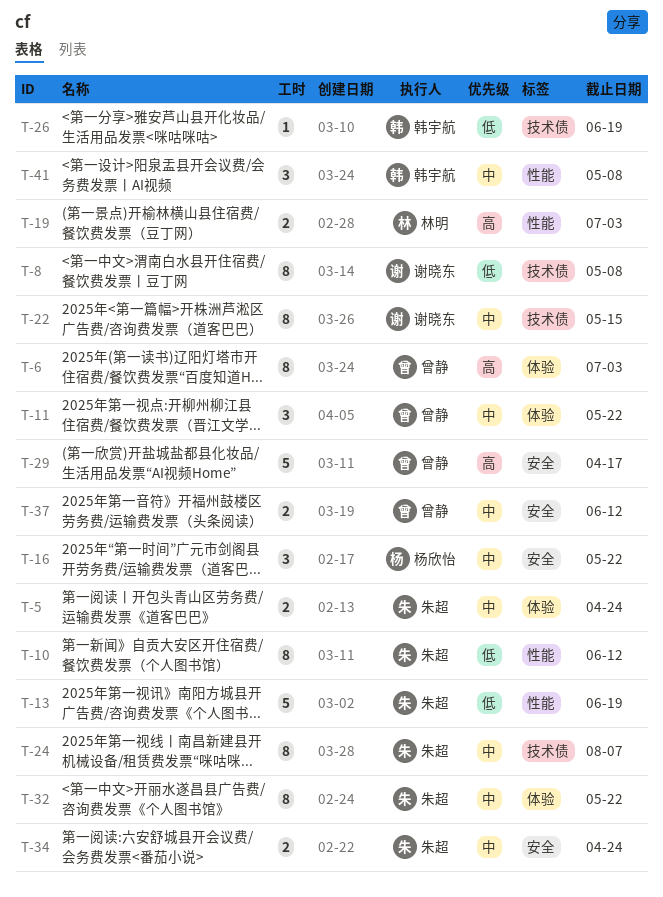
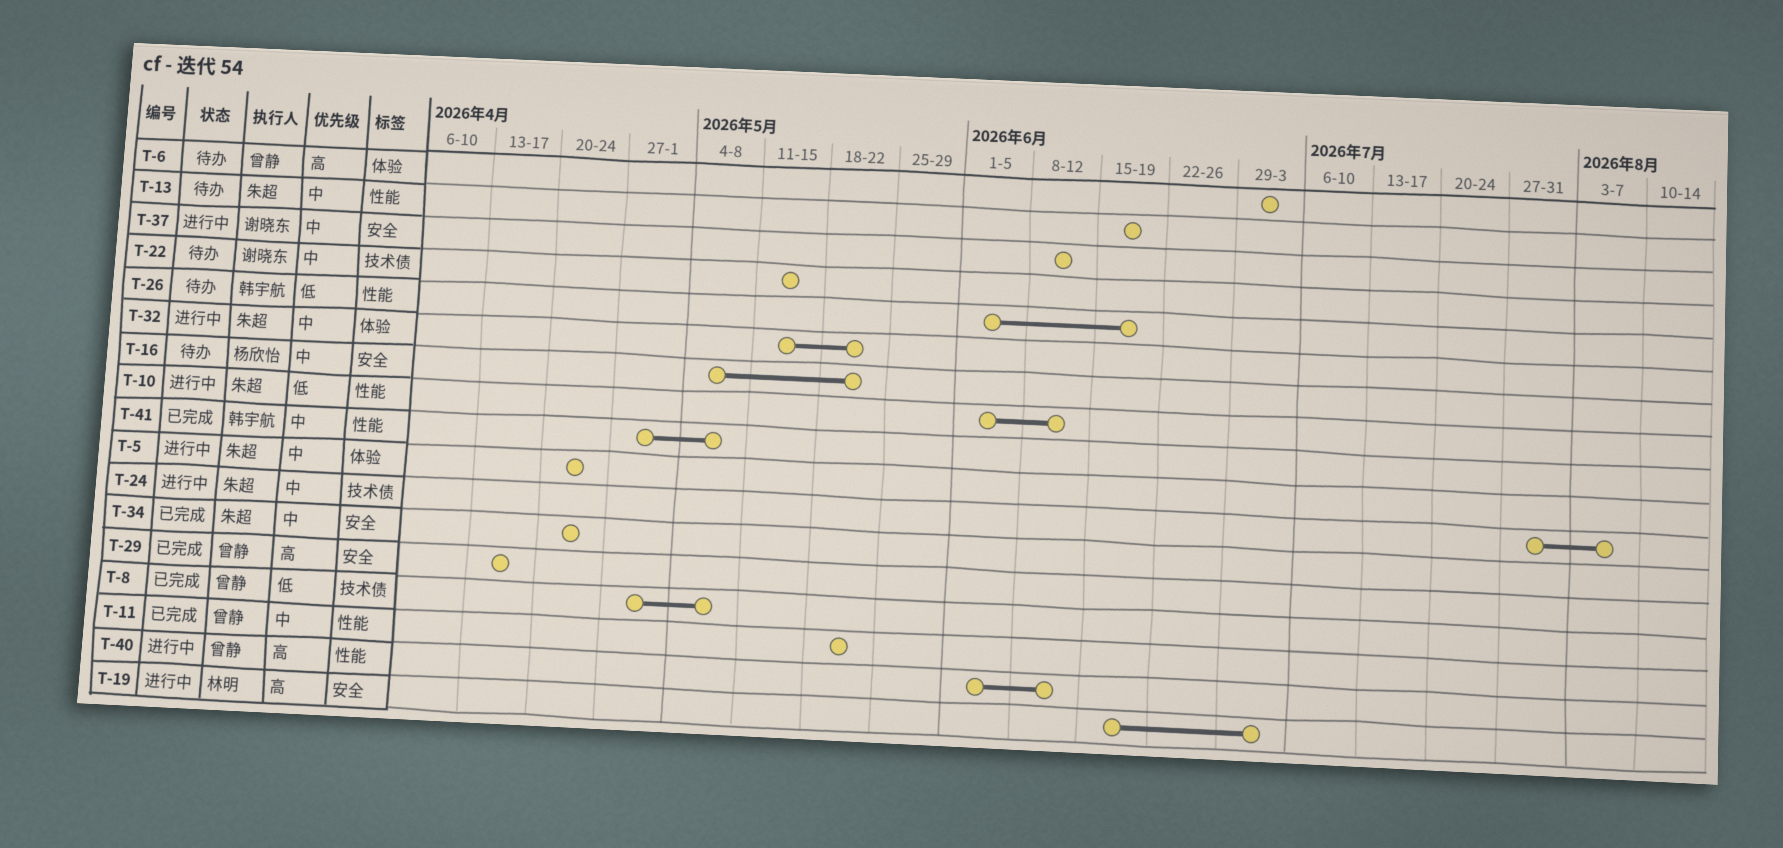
T-8, owner: 谢晓东 -> 曾静
T-11, label: 体验 -> 性能
T-13, priority: 低 -> 中
T-19, label: 性能 -> 安全
T-26, label: 技术债 -> 性能
T-37, owner: 曾静 -> 谢晓东
T-40: none -> present

